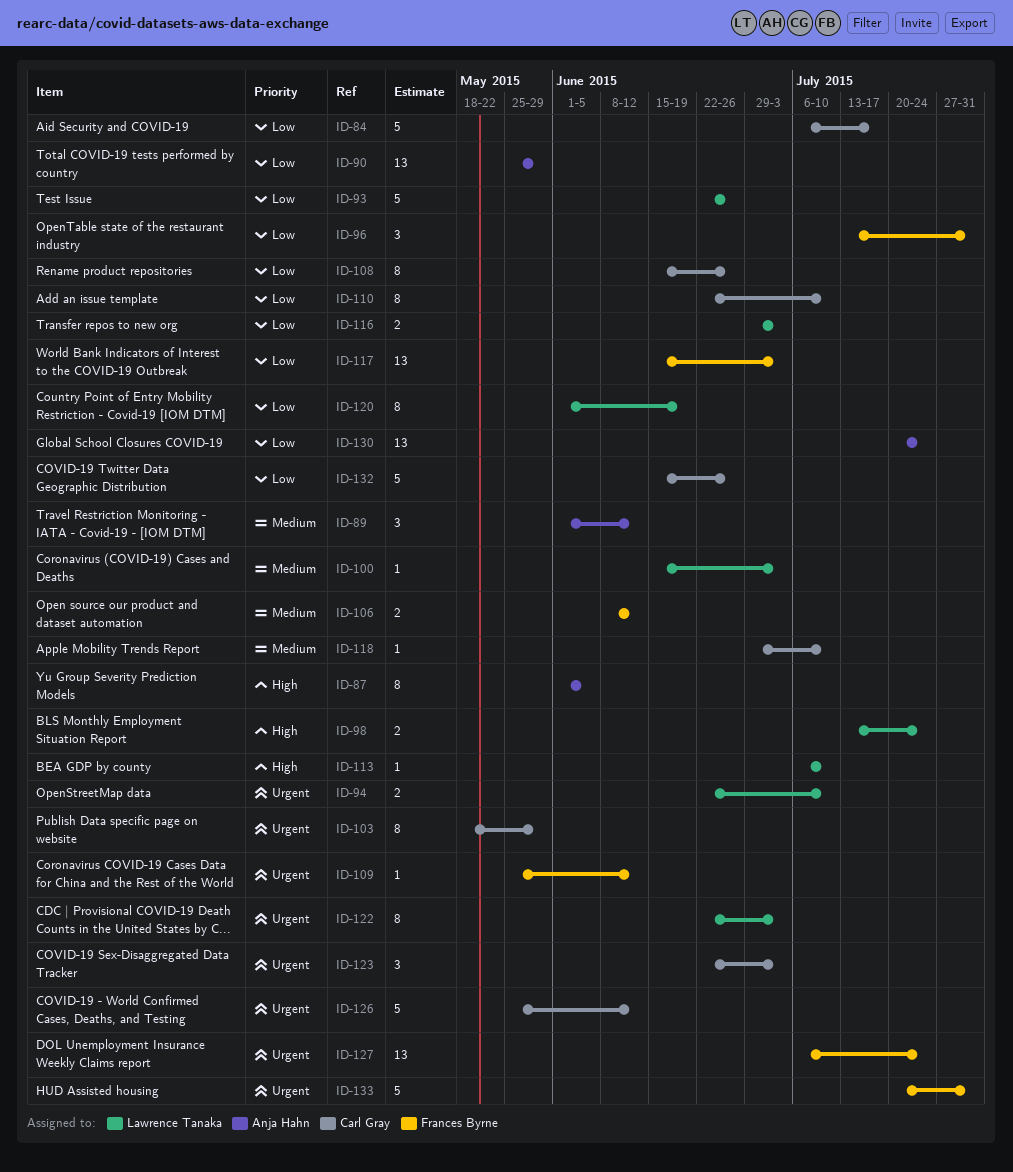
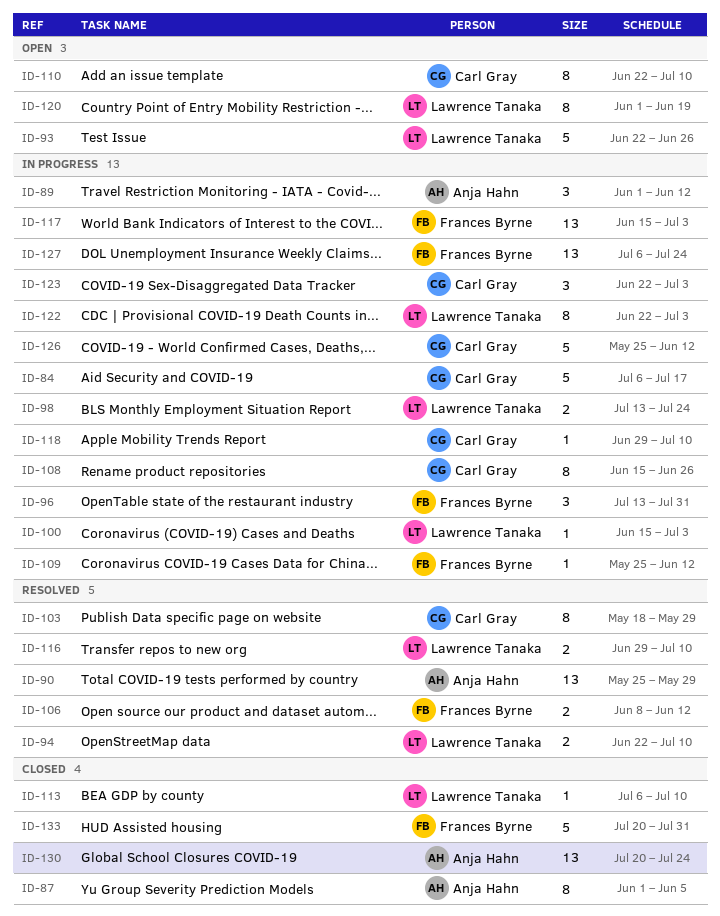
ID-116, due: Jul 3 -> Jul 10
ID-132: present -> none

